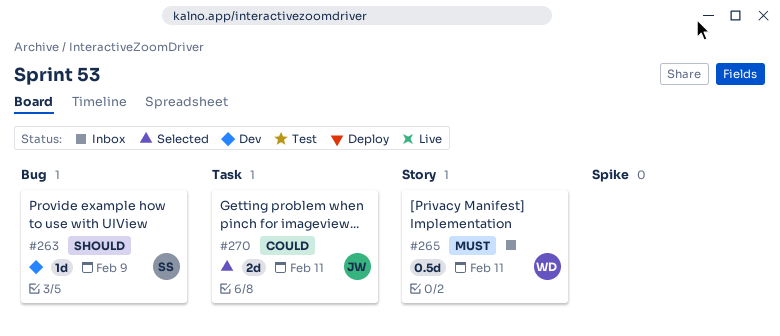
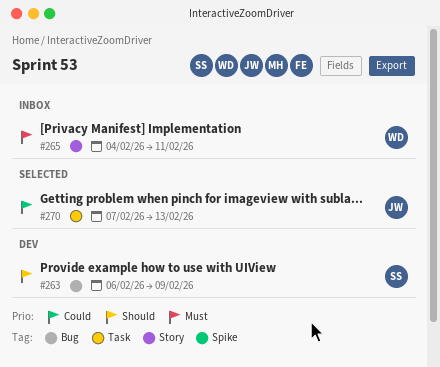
#270, due: Feb 11 -> Feb 13

